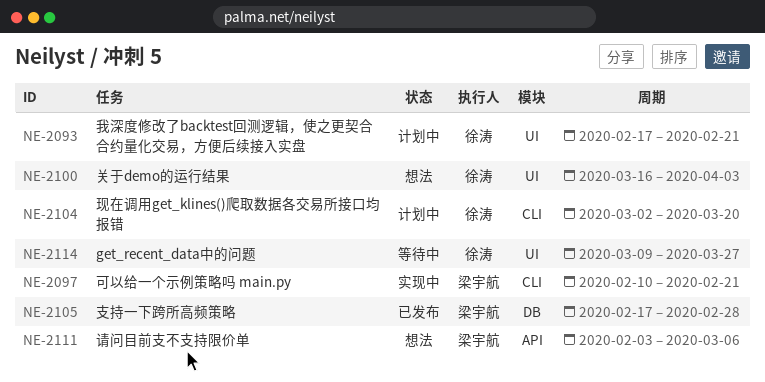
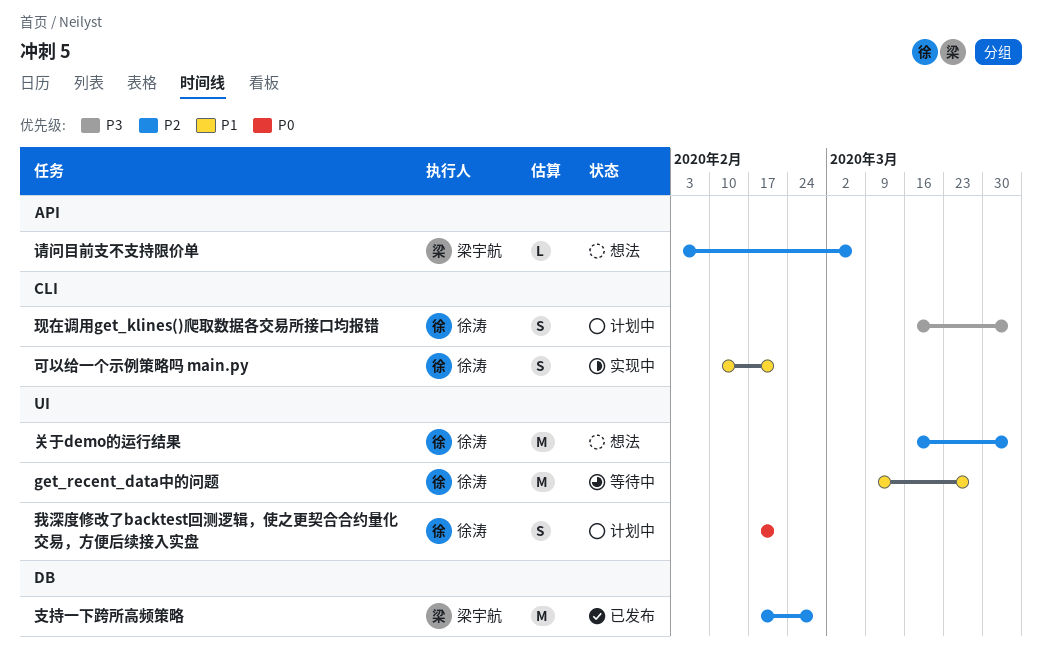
可以给一个示例策略吗 main.py, owner: 梁宇航 -> 徐涛
现在调用get_klines()爬取数据各交易所接口均报错, start: Mar 2 -> Mar 16
现在调用get_klines()爬取数据各交易所接口均报错, due: Mar 20 -> Apr 3

